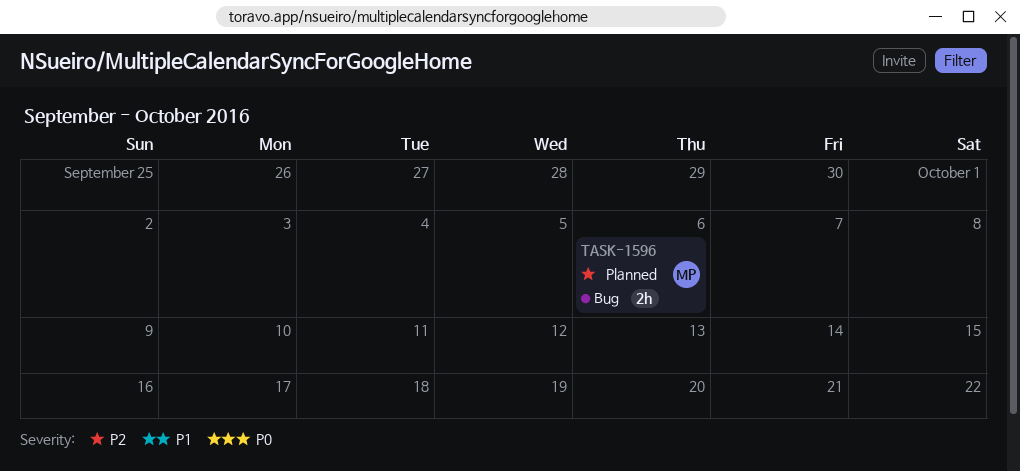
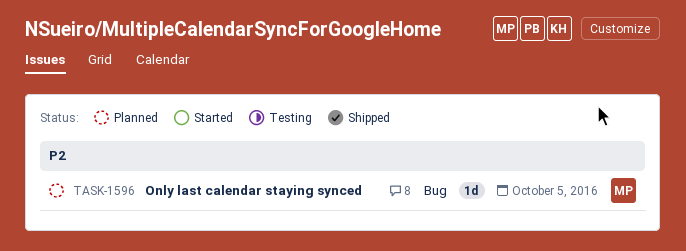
TASK-1596, estimate: 2h -> 1d
TASK-1596, due: Oct 6 -> Oct 5

